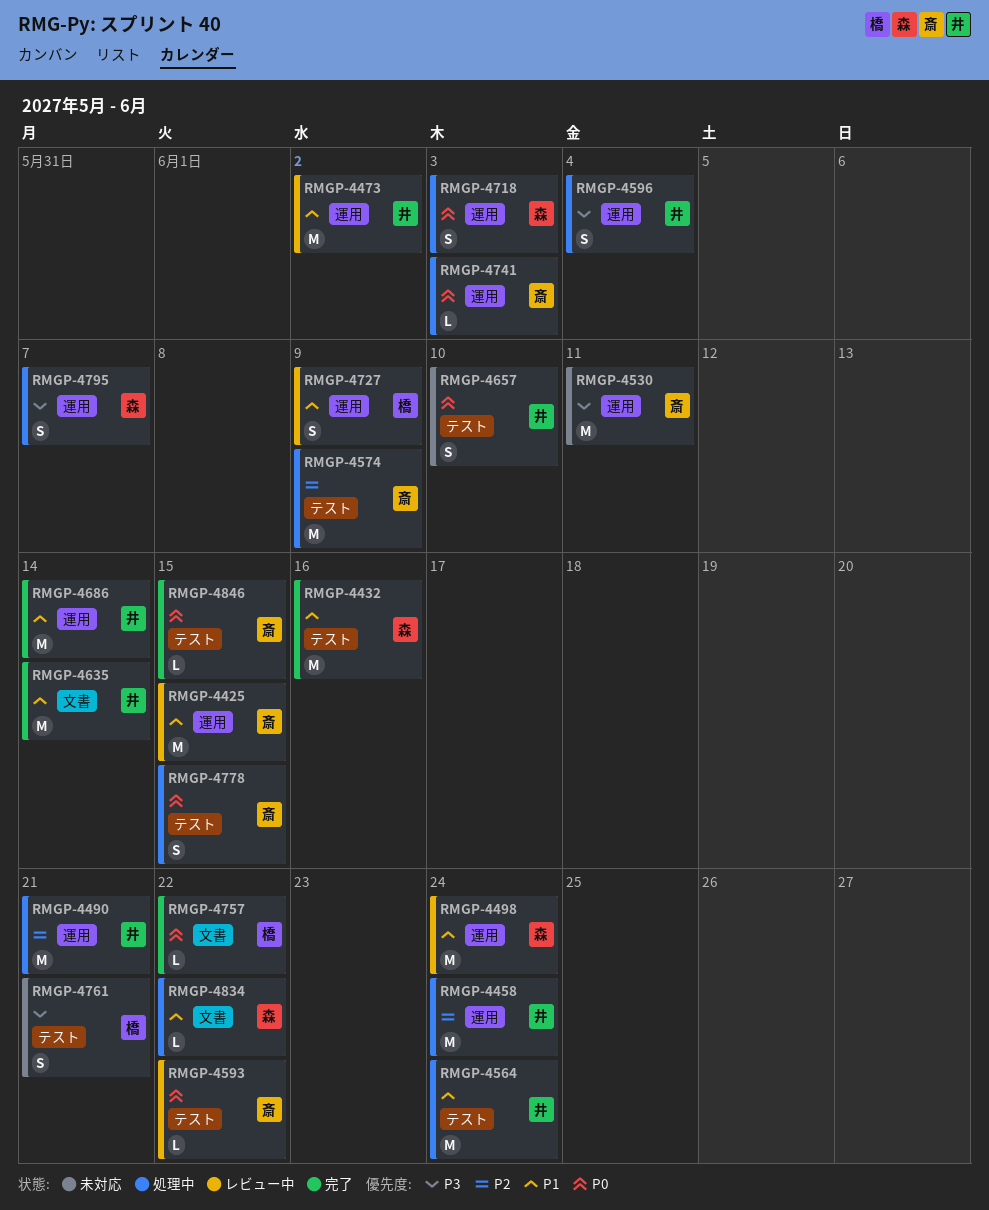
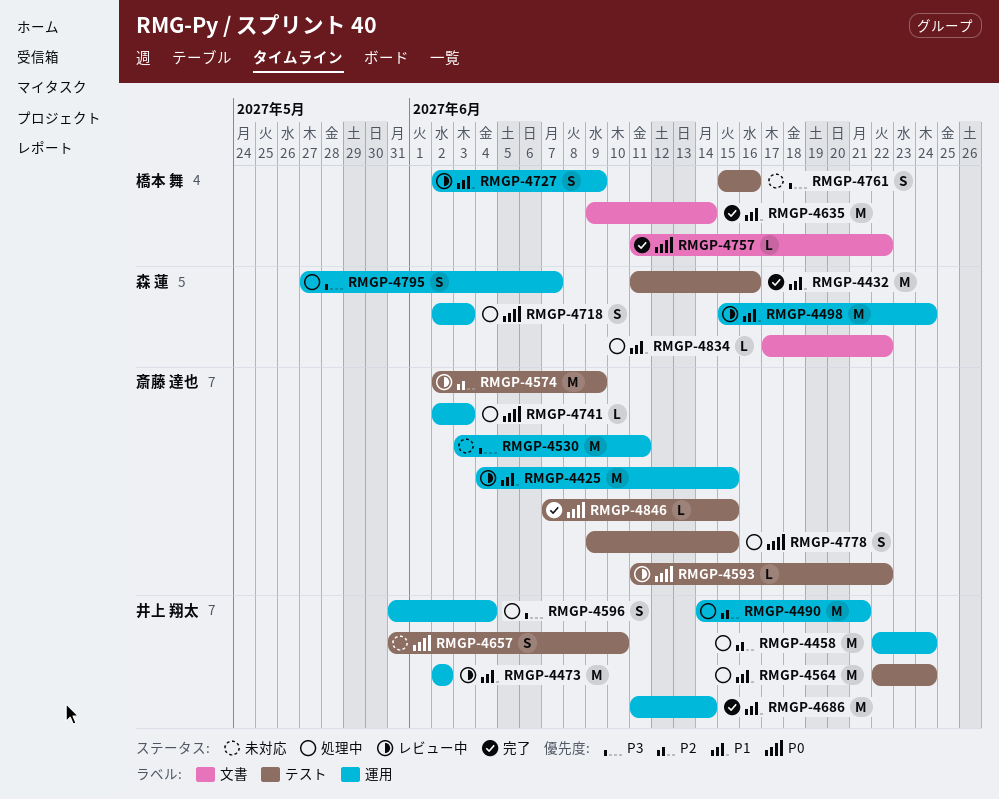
RMGP-4574, status: 処理中 -> レビュー中
RMGP-4635, owner: 井上 翔太 -> 橋本 舞
RMGP-4761, due: Jun 21 -> Jun 16

